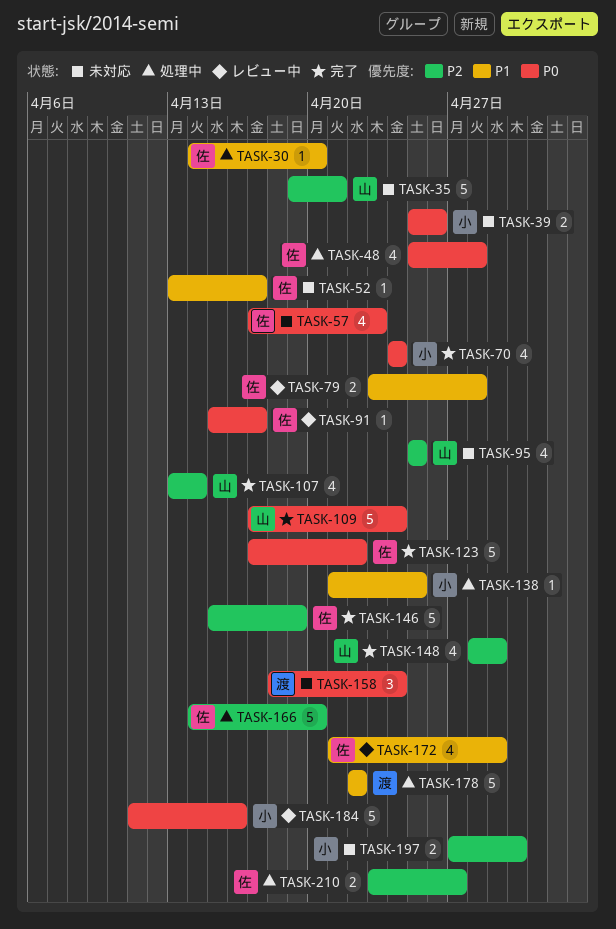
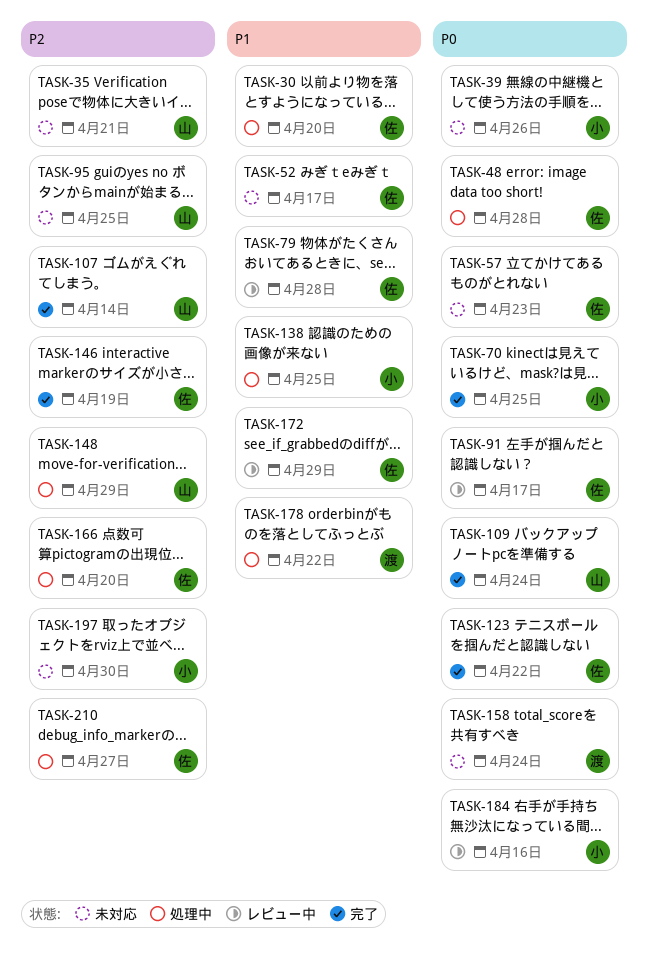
TASK-70, due: Apr 24 -> Apr 25
TASK-148, status: 完了 -> 処理中

